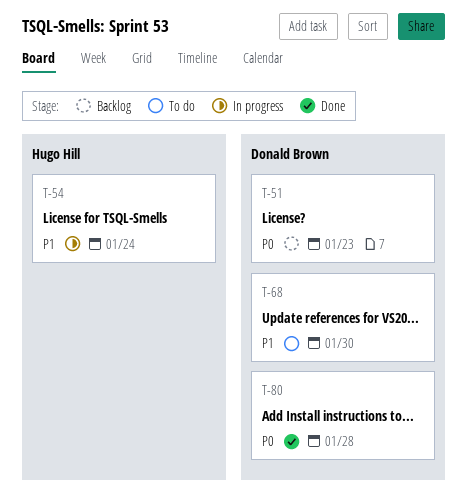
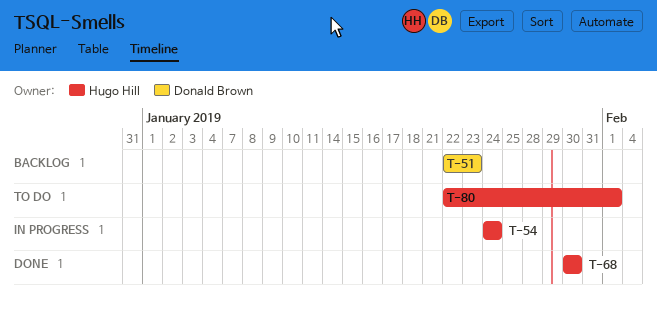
T-68, status: To do -> Done
T-68, owner: Donald Brown -> Hugo Hill
T-80, status: Done -> To do
T-80, owner: Donald Brown -> Hugo Hill
T-80, due: Jan 28 -> Feb 1

